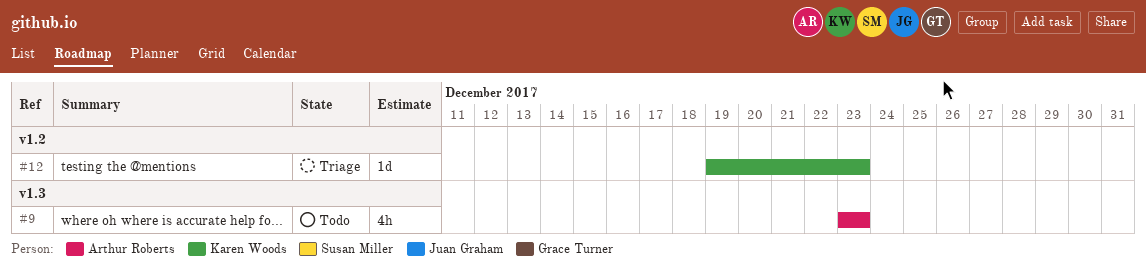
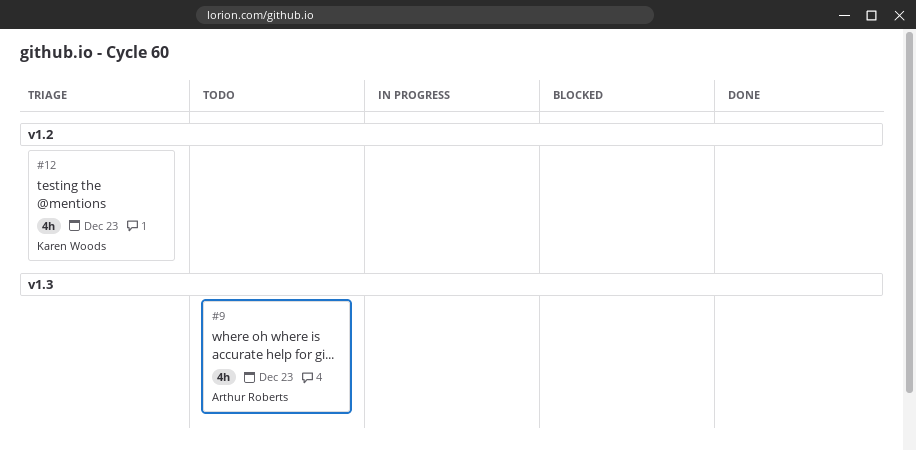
#12, estimate: 1d -> 4h

